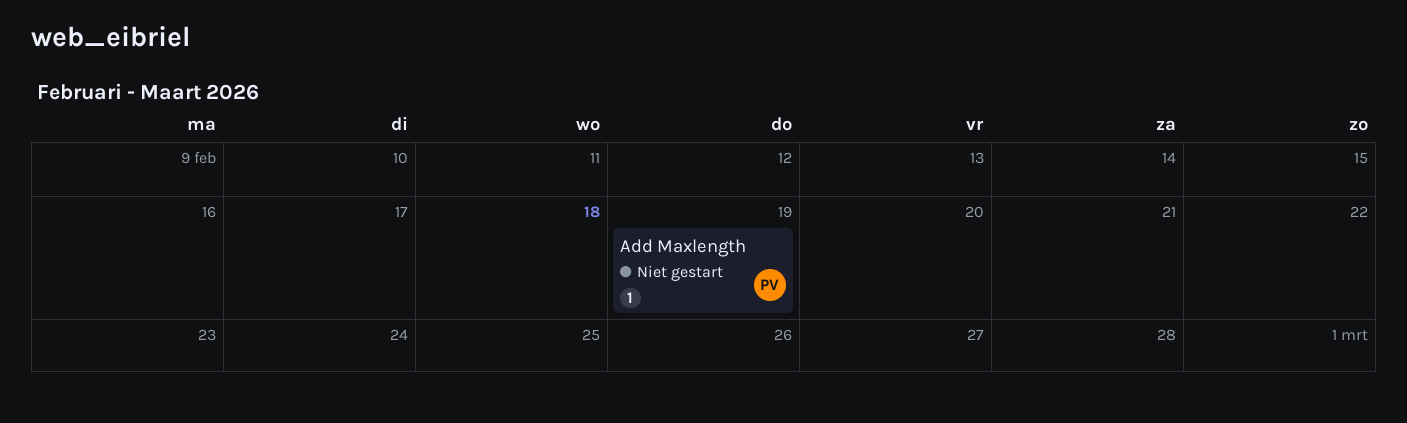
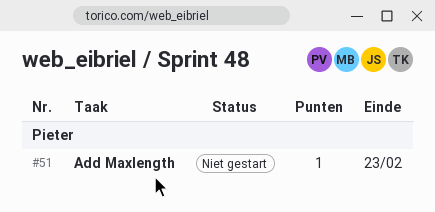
Add Maxlength, due: Feb 19 -> Feb 23

